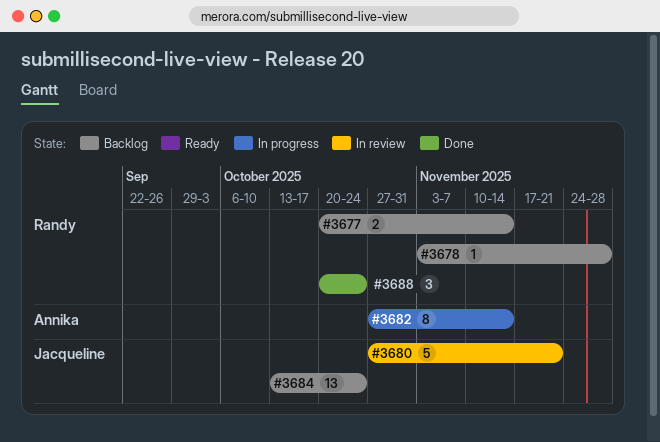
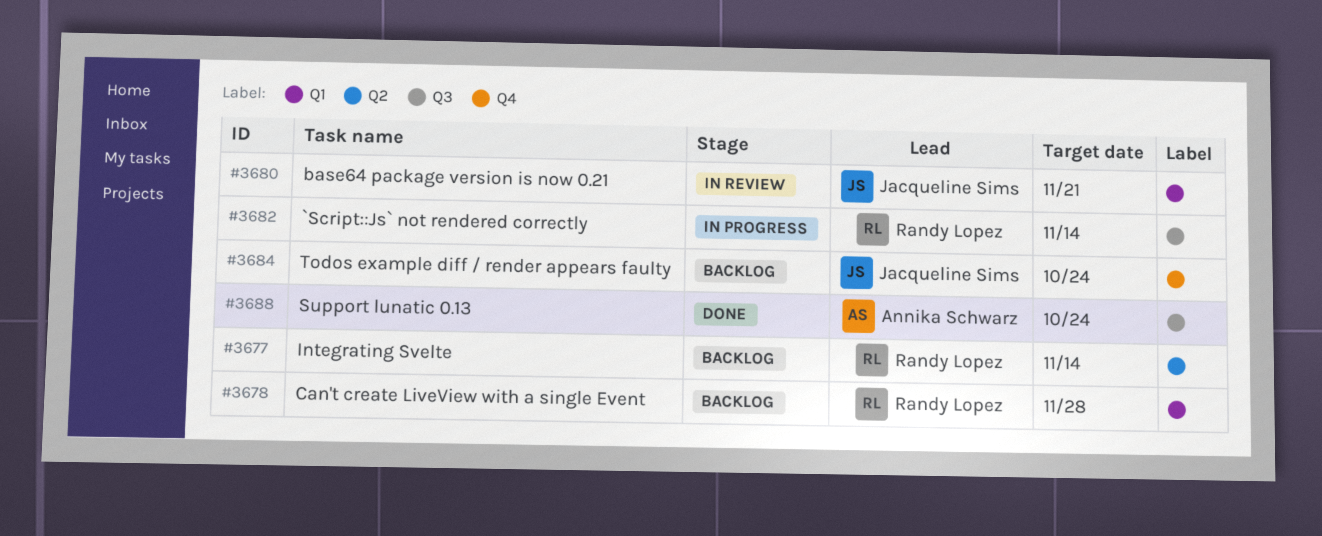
#3682, owner: Annika Schwarz -> Randy Lopez
#3688, owner: Randy Lopez -> Annika Schwarz

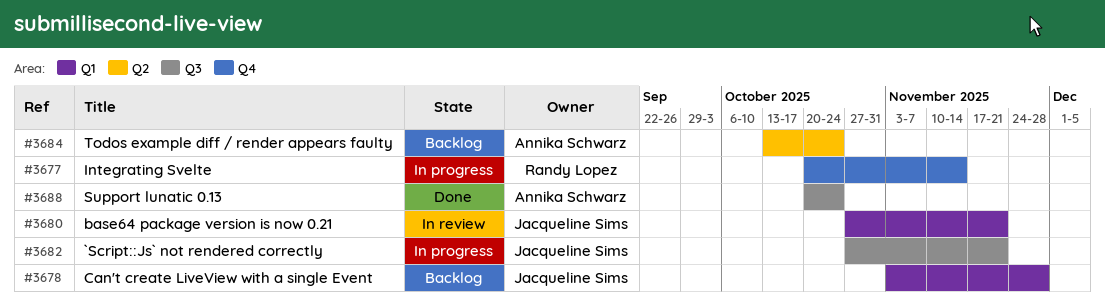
#3677, status: Backlog -> In progress
#3677, label: Q2 -> Q4
#3678, owner: Randy Lopez -> Jacqueline Sims
#3682, owner: Randy Lopez -> Jacqueline Sims
#3682, due: Nov 14 -> Nov 21
#3684, owner: Jacqueline Sims -> Annika Schwarz
#3684, label: Q4 -> Q2

